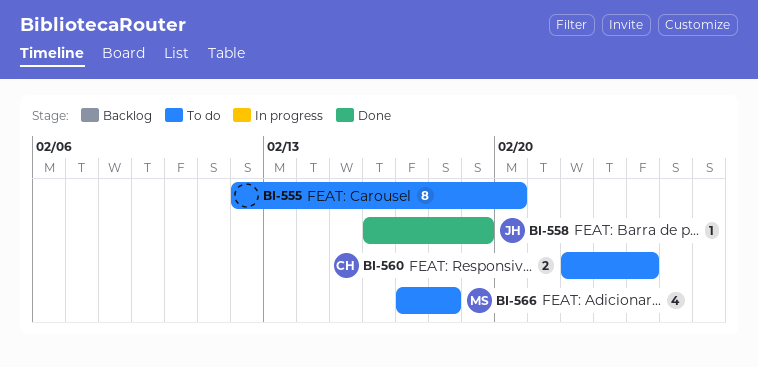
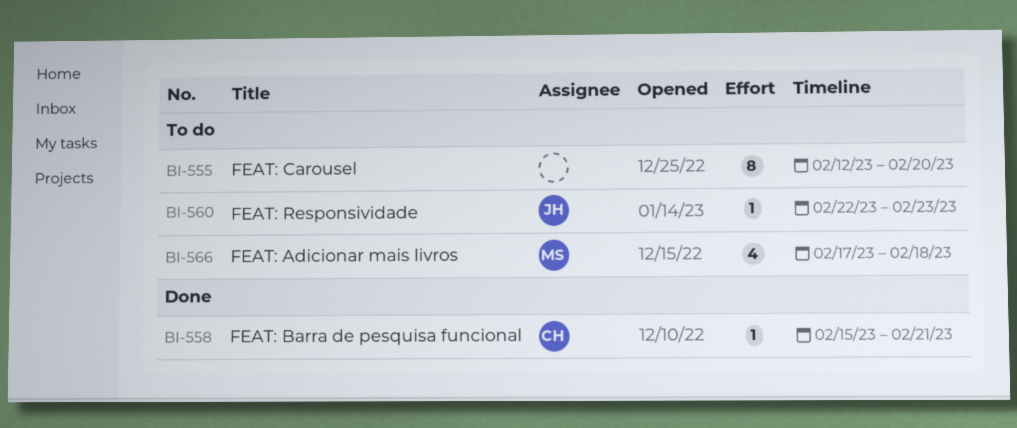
BI-558, owner: JH -> CH
BI-558, start: Feb 16 -> Feb 15
BI-558, due: Feb 19 -> Feb 21
BI-560, owner: CH -> JH
BI-560, estimate: 2 -> 1
BI-560, due: Feb 24 -> Feb 23

